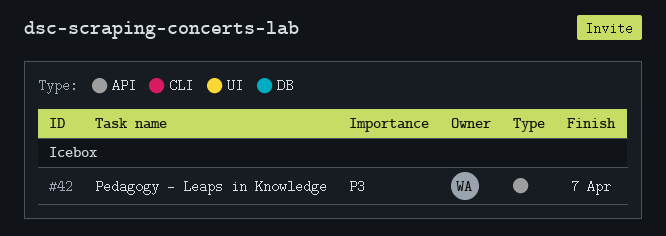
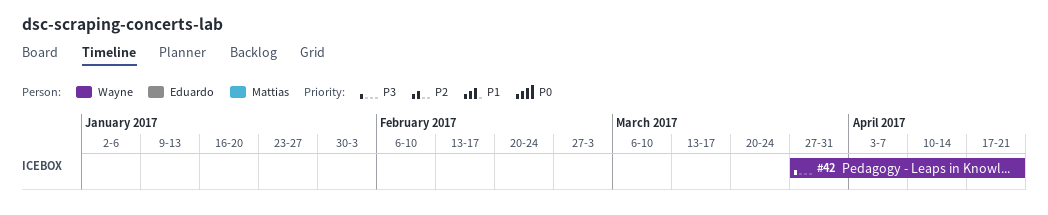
#42, due: Apr 7 -> Apr 21

